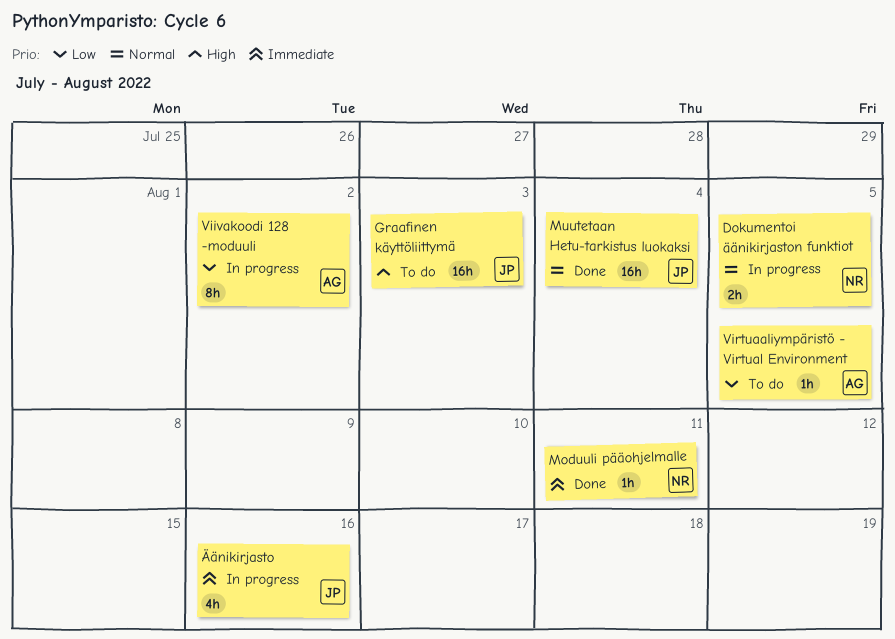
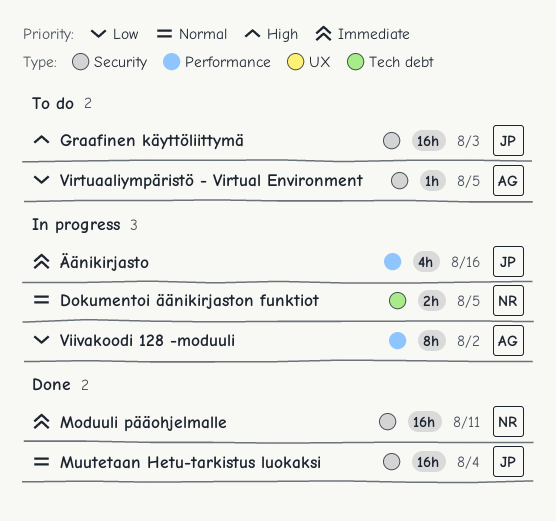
Moduuli pääohjelmalle, estimate: 1h -> 16h

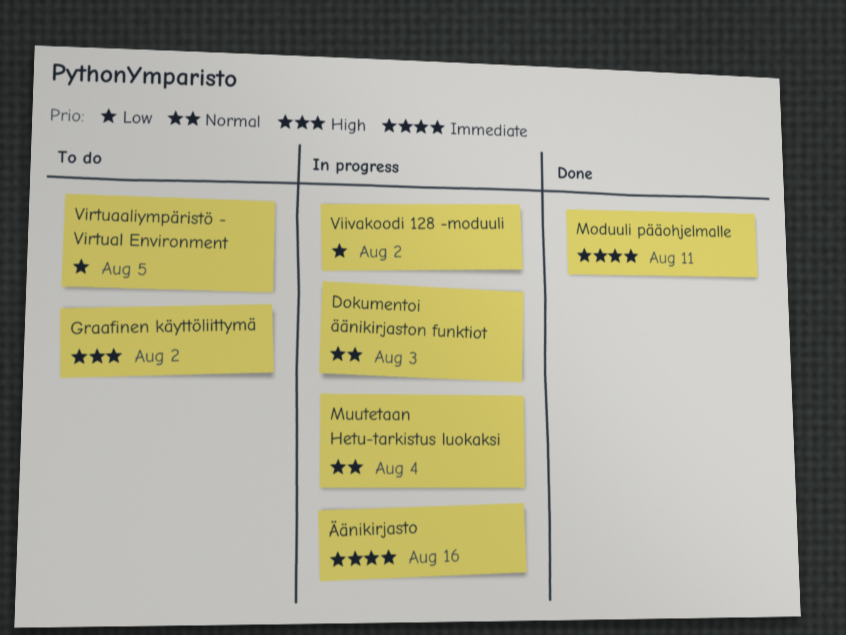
Dokumentoi äänikirjaston funktiot, due: Aug 5 -> Aug 3
Graafinen käyttöliittymä, due: Aug 3 -> Aug 2
Muutetaan Hetu-tarkistus luokaksi, status: Done -> In progress

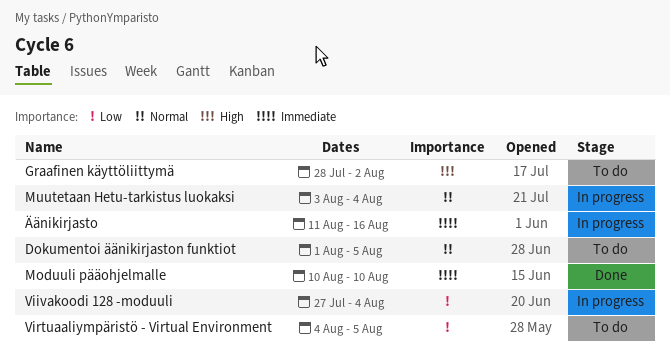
Dokumentoi äänikirjaston funktiot, status: In progress -> To do
Dokumentoi äänikirjaston funktiot, due: Aug 3 -> Aug 5
Moduuli pääohjelmalle, due: Aug 11 -> Aug 10
Viivakoodi 128 -moduuli, due: Aug 2 -> Aug 4

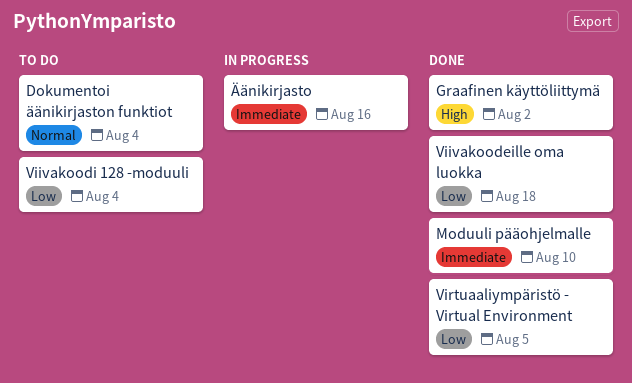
Dokumentoi äänikirjaston funktiot, due: Aug 5 -> Aug 4
Graafinen käyttöliittymä, status: To do -> Done
Muutetaan Hetu-tarkistus luokaksi: present -> none
Viivakoodeille oma luokka: none -> present
Viivakoodi 128 -moduuli, status: In progress -> To do
Virtuaaliympäristö - Virtual Environment, status: To do -> Done

